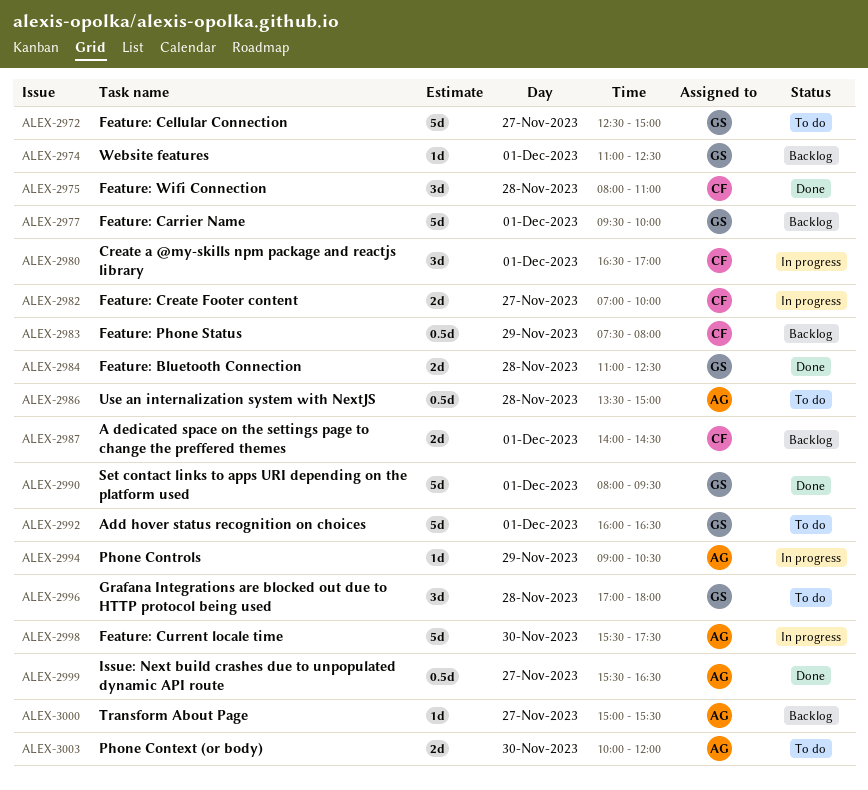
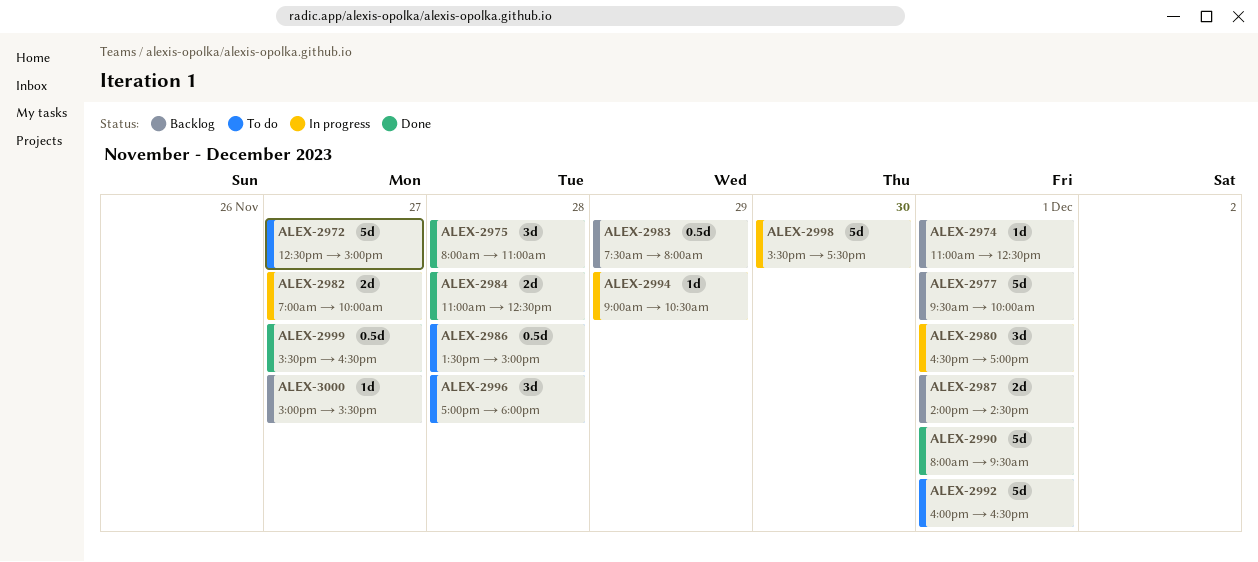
ALEX-3003: present -> none

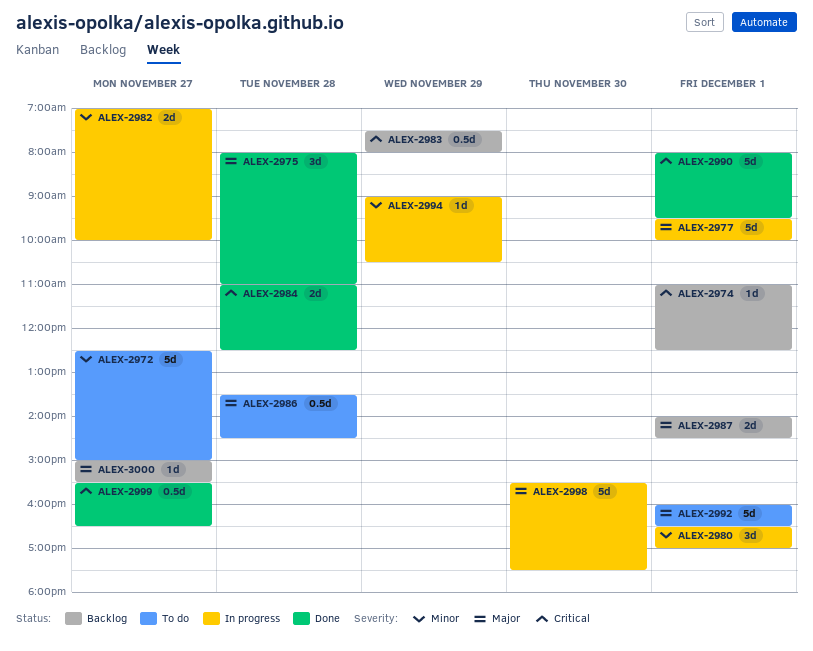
ALEX-2977, status: Backlog -> In progress
ALEX-2986, ends: 15:00 -> 14:30
ALEX-2996: present -> none

